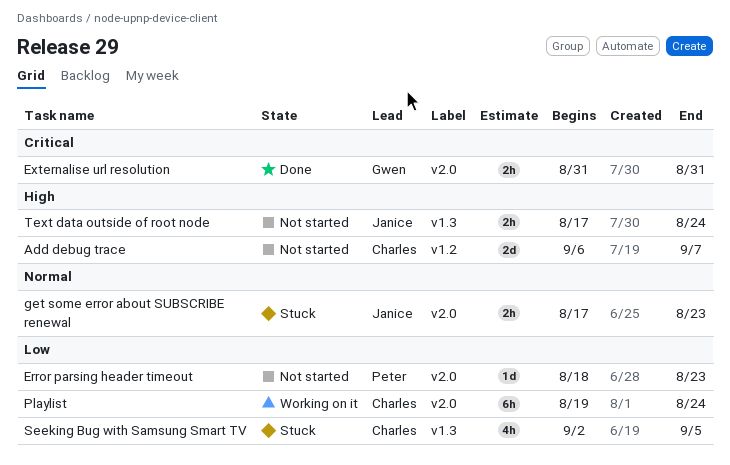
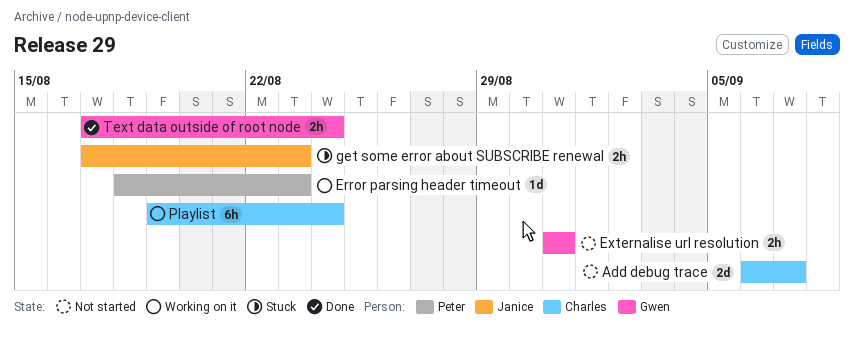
Error parsing header timeout, status: Not started -> Working on it
Externalise url resolution, status: Done -> Not started
Seeking Bug with Samsung Smart TV: present -> none
Text data outside of root node, status: Not started -> Done
Text data outside of root node, owner: Janice -> Gwen

